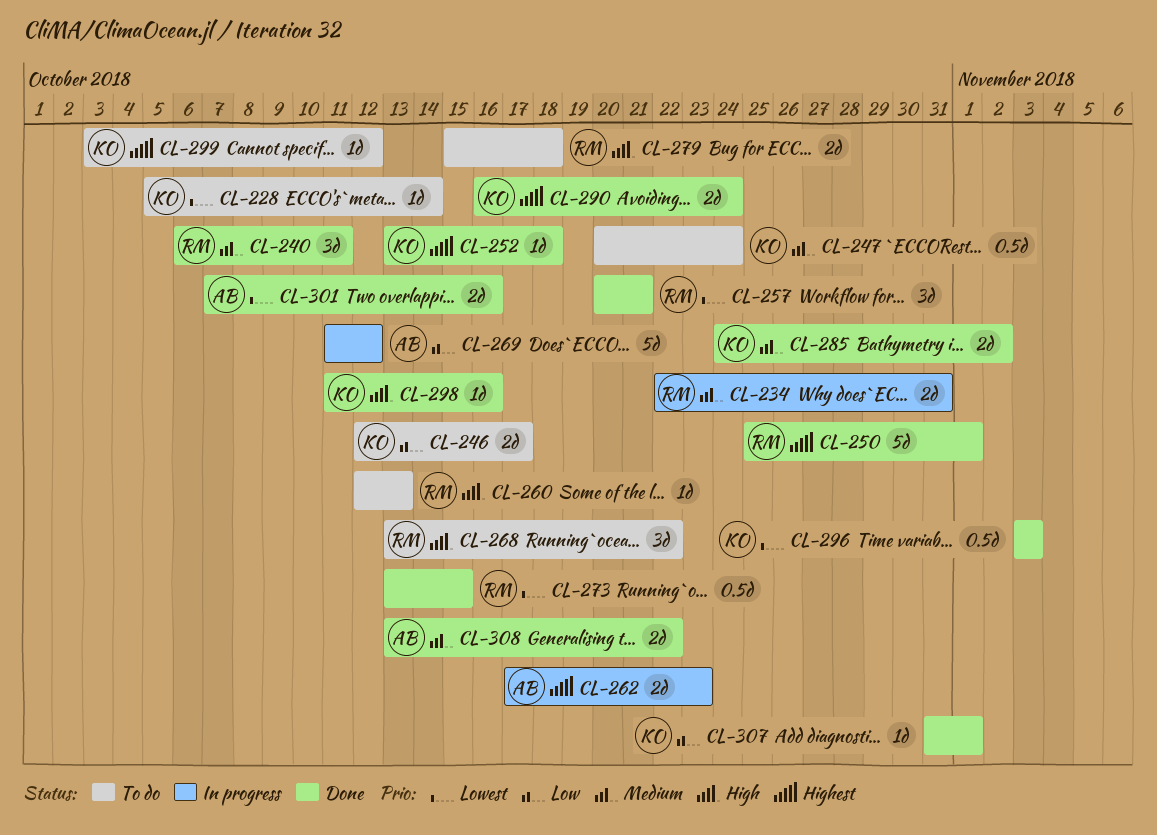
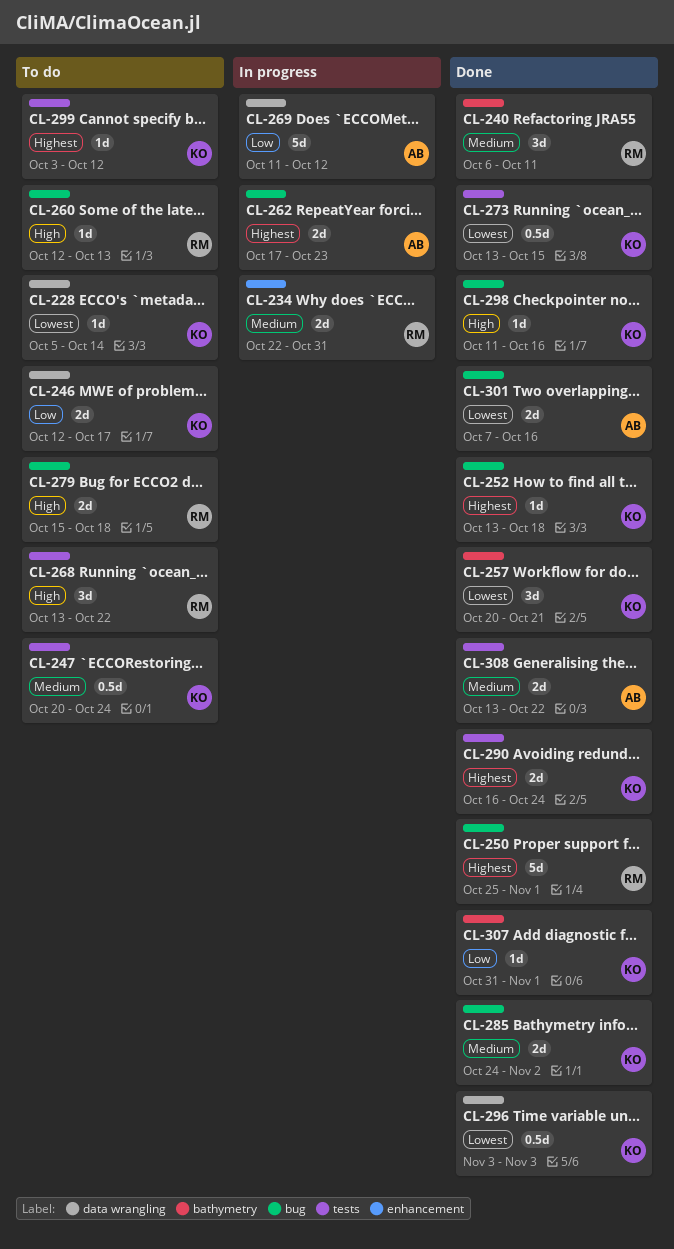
CL-257, owner: RM -> KO
CL-273, owner: RM -> KO

